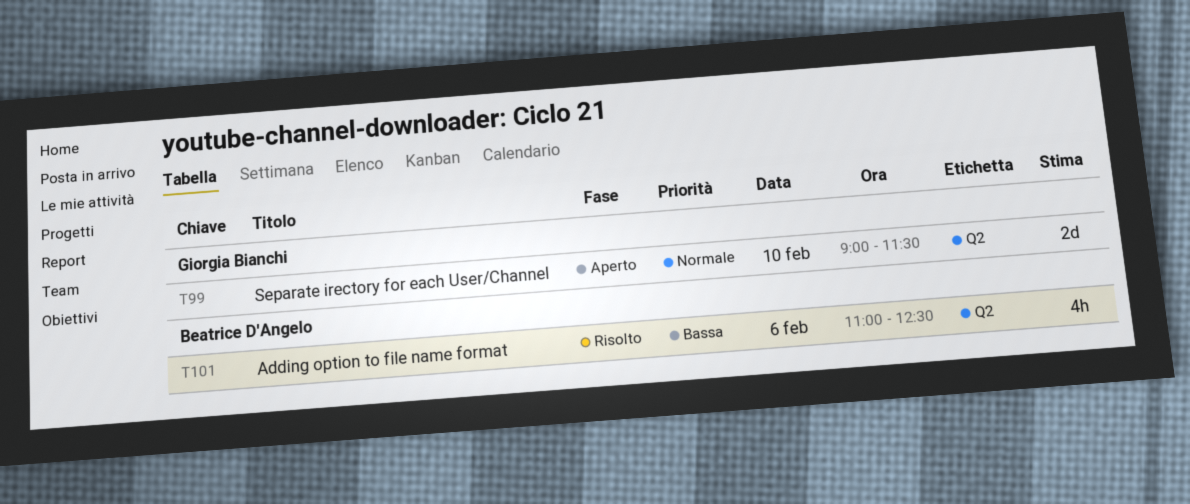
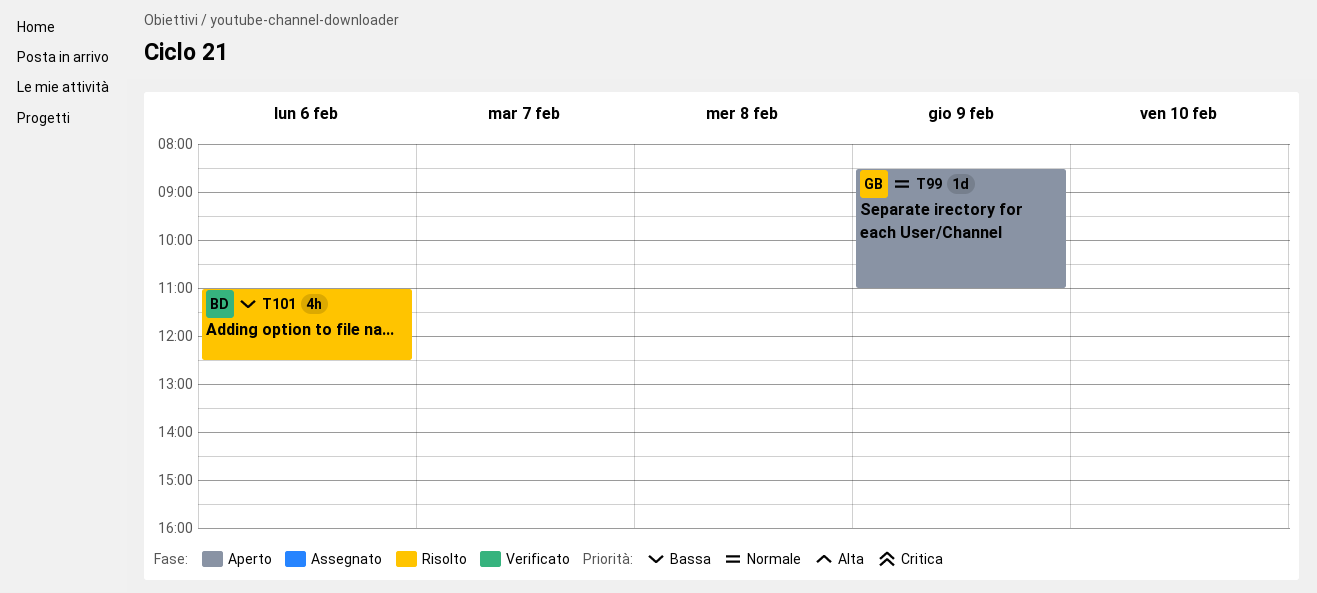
T99, estimate: 2d -> 1d
T99, day: Feb 10 -> Feb 9
T99, begins: 09:00 -> 08:30
T99, ends: 11:30 -> 11:00

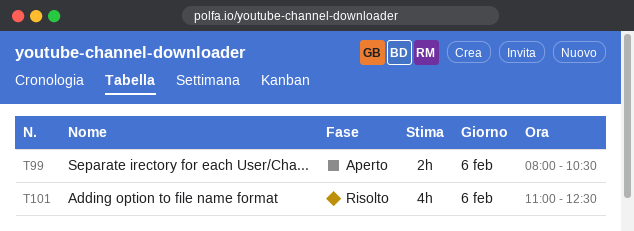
T99, estimate: 1d -> 2h
T99, day: Feb 9 -> Feb 6
T99, begins: 08:30 -> 08:00
T99, ends: 11:00 -> 10:30

